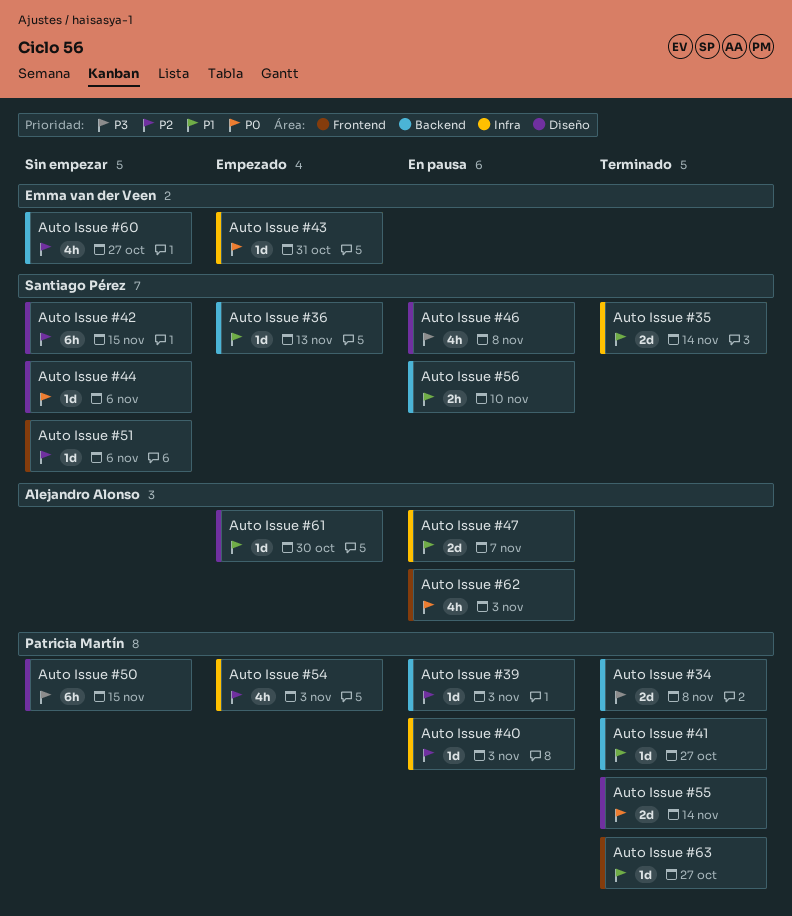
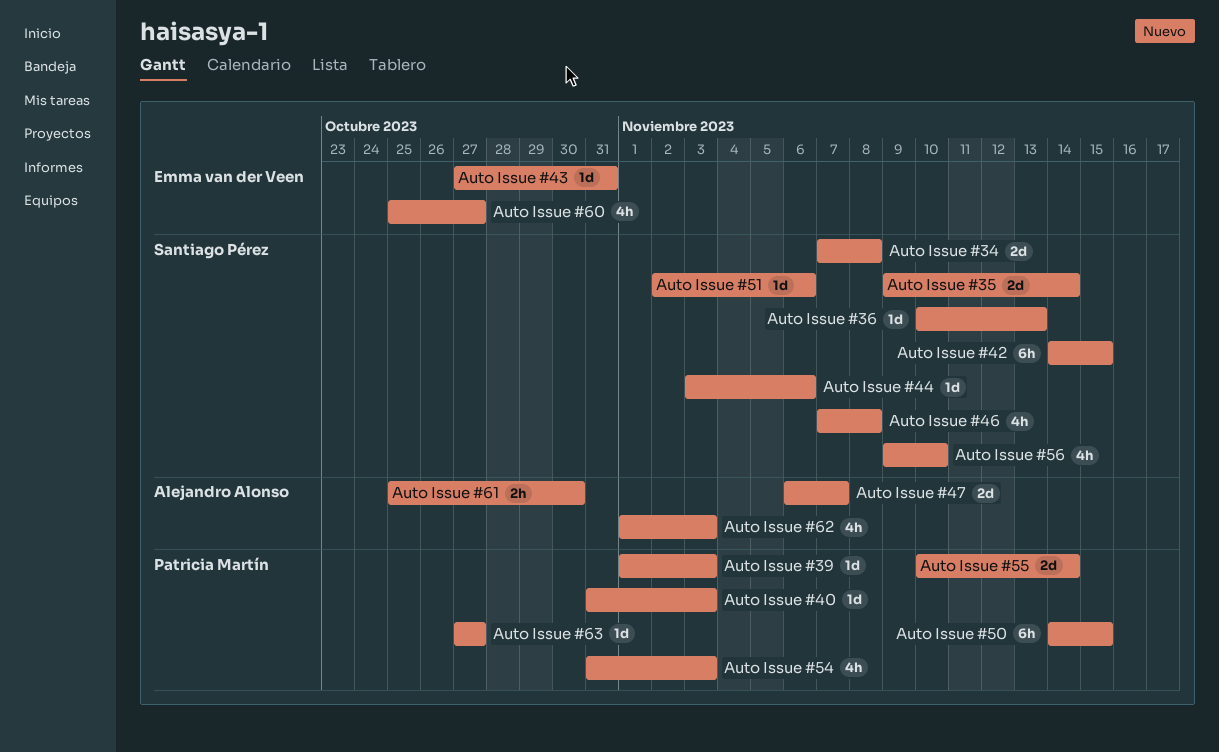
Auto Issue #34, owner: Patricia Martín -> Santiago Pérez
Auto Issue #41: present -> none
Auto Issue #56, estimate: 2h -> 4h
Auto Issue #61, estimate: 1d -> 2h

